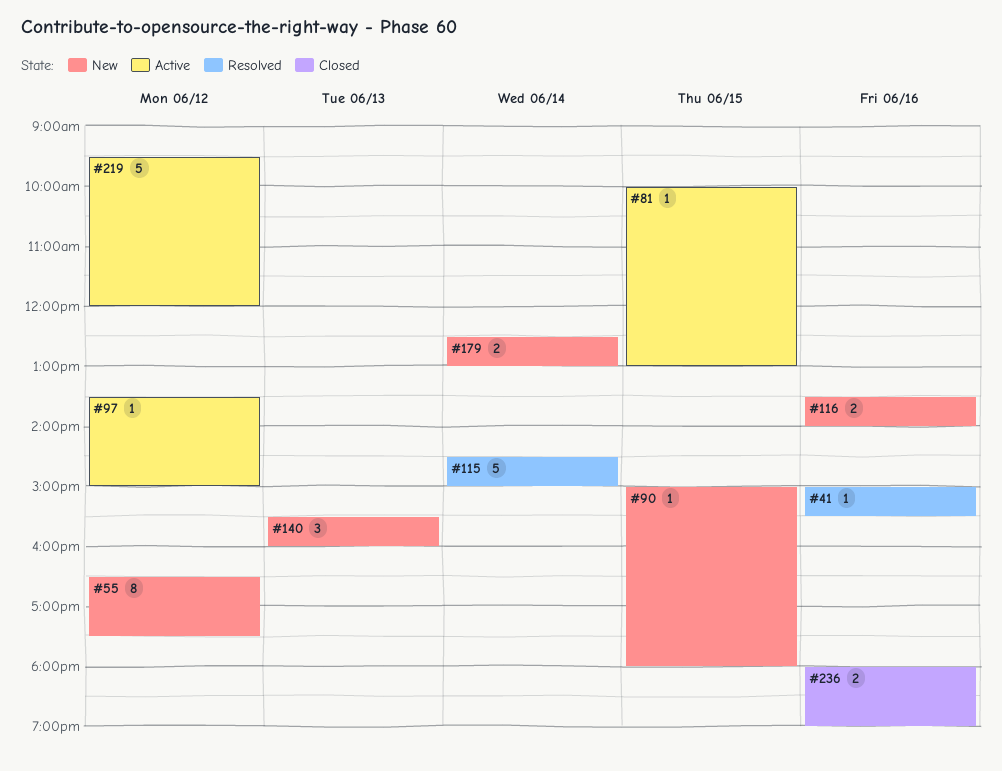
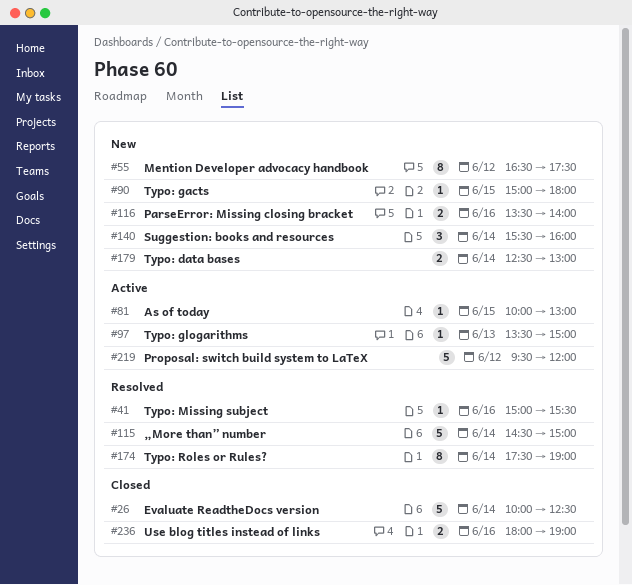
#26: none -> present
#97, day: Jun 12 -> Jun 13
#140, day: Jun 13 -> Jun 14
#174: none -> present

